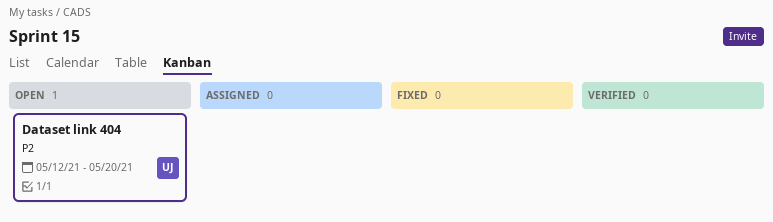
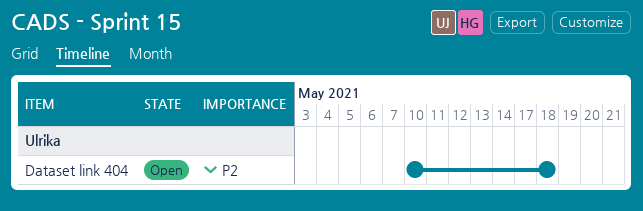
Dataset link 404, start: May 12 -> May 10
Dataset link 404, due: May 20 -> May 18

